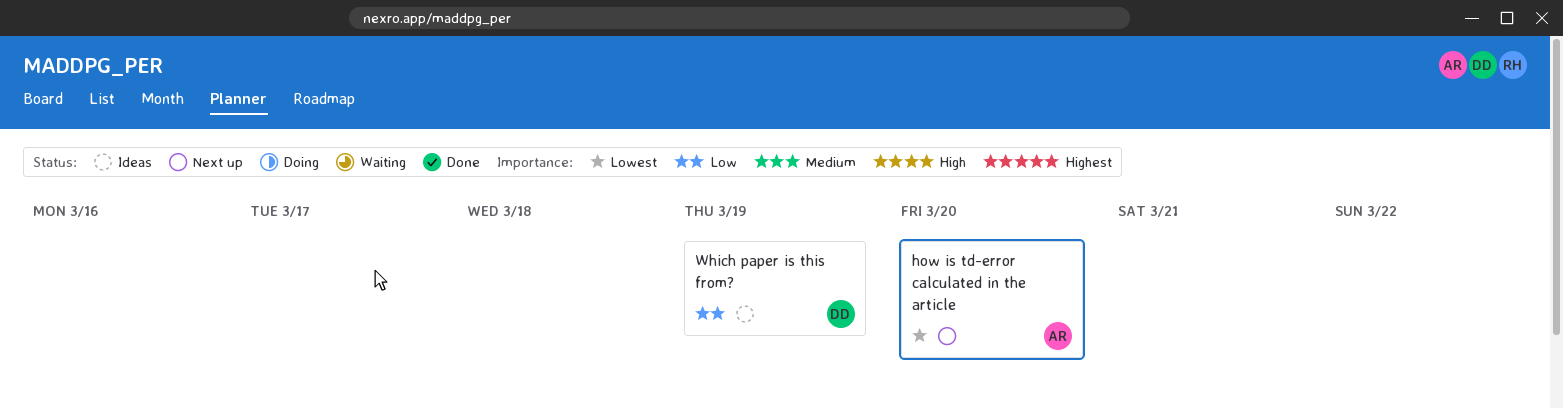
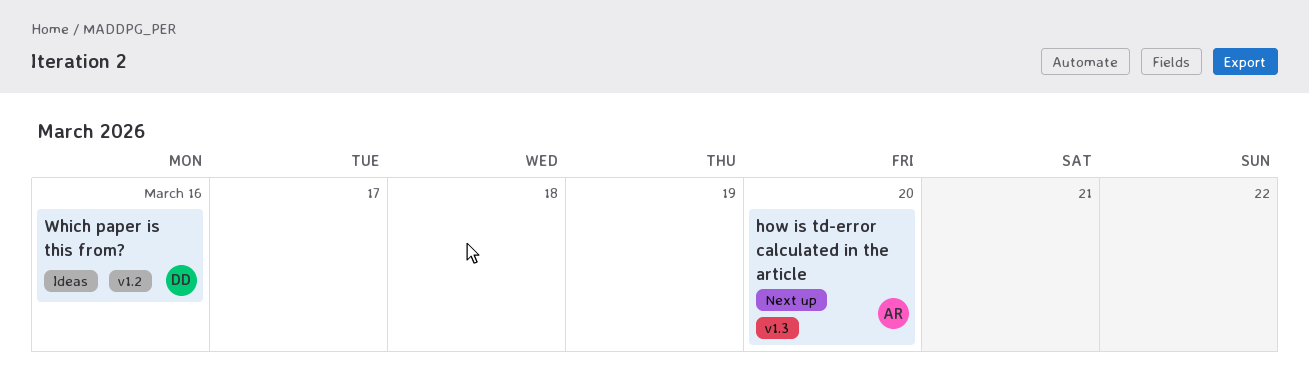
Which paper is this from?, due: Mar 19 -> Mar 16

